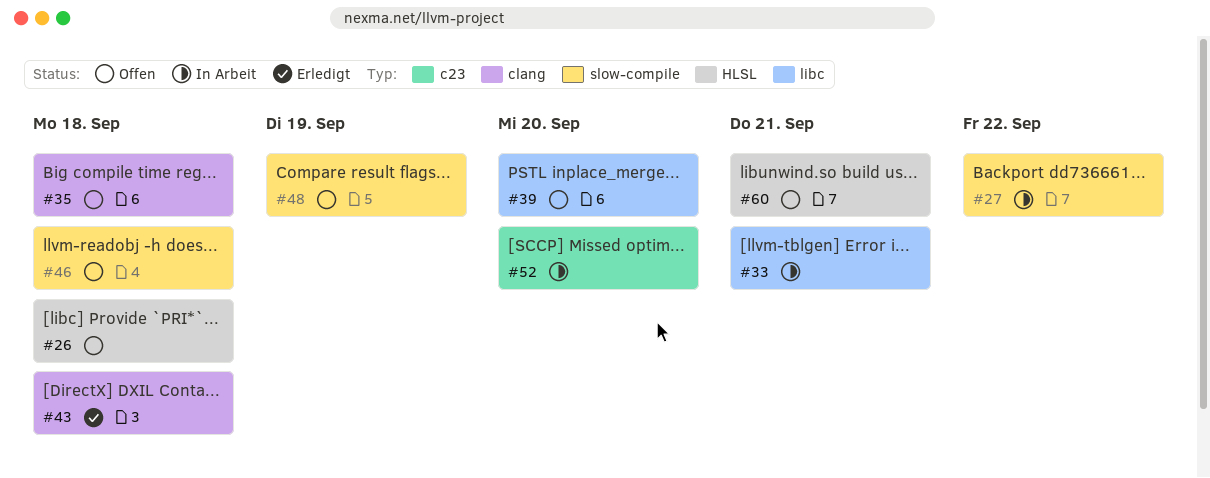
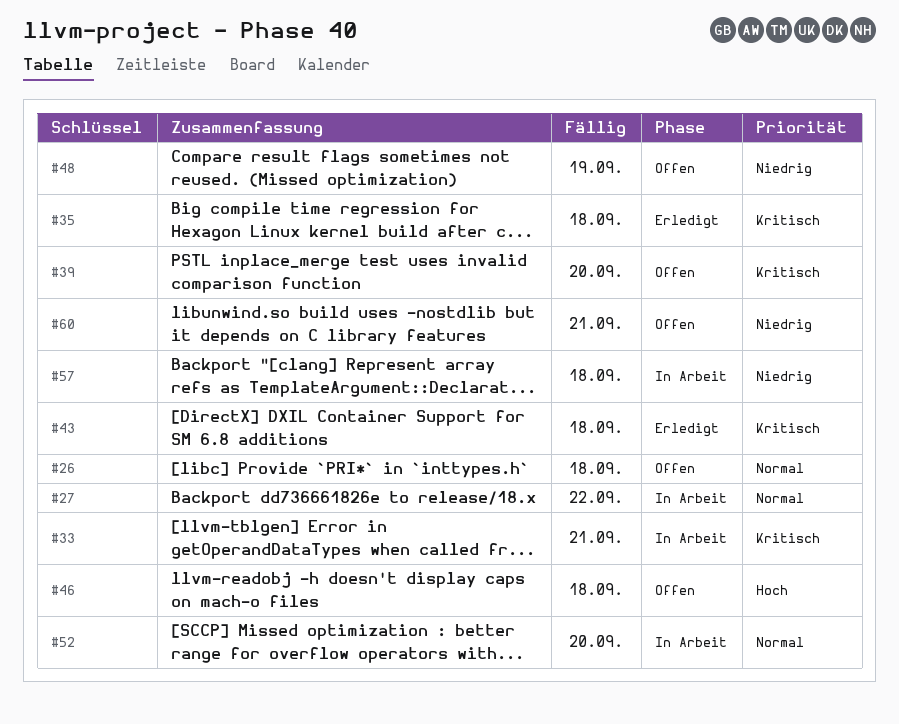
#35, status: Offen -> Erledigt
#57: none -> present

